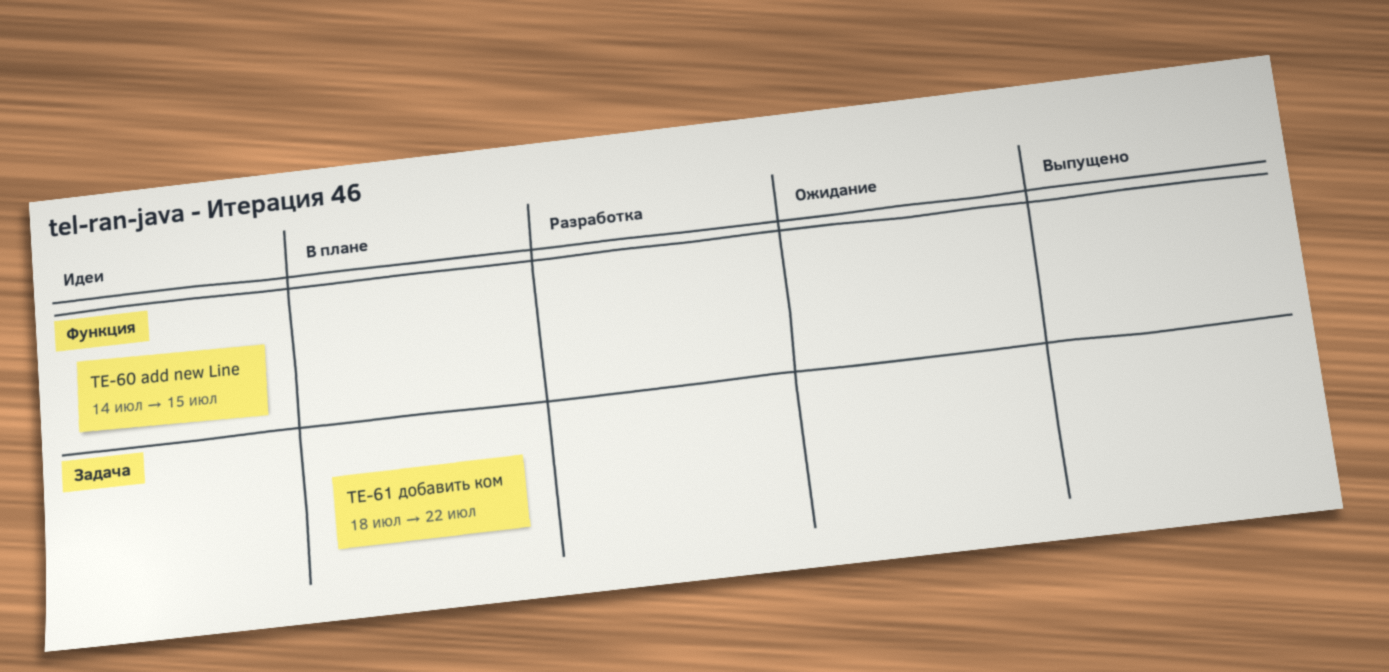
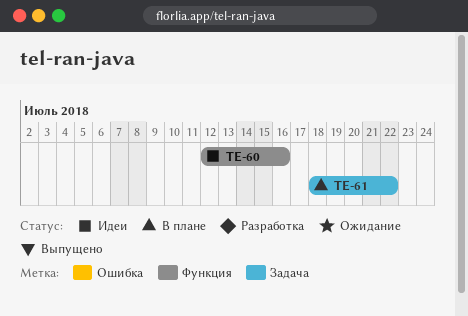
TE-60, start: Jul 14 -> Jul 12
TE-60, due: Jul 15 -> Jul 16

